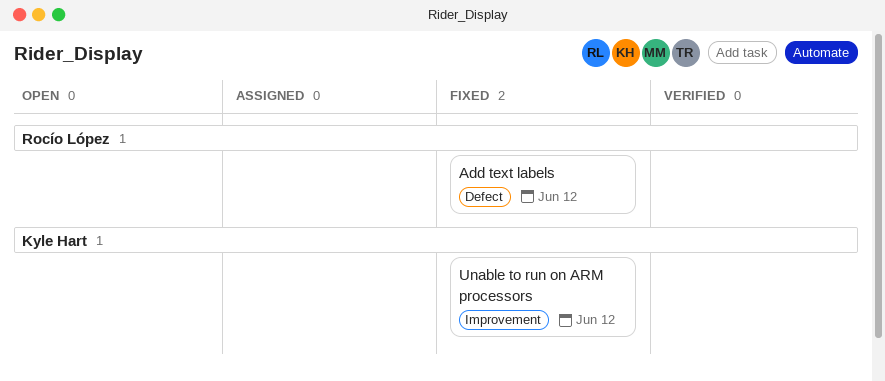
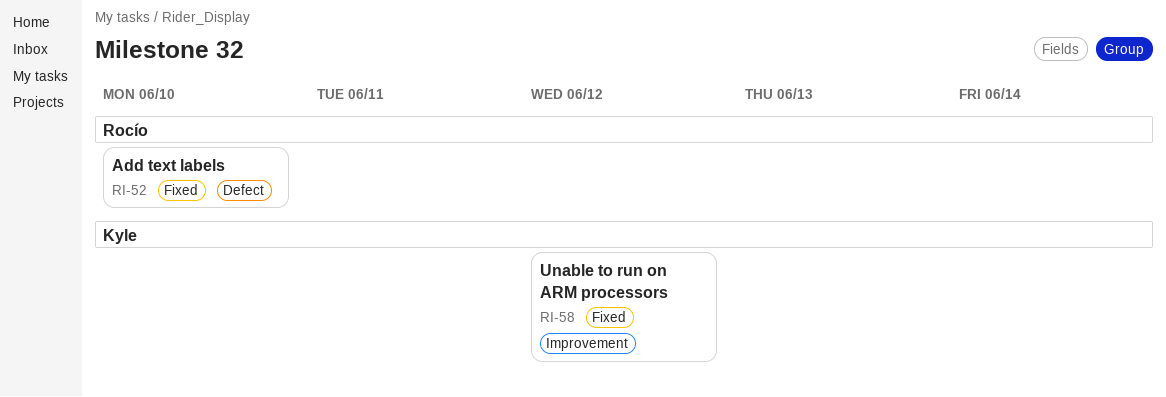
Add text labels, due: Jun 12 -> Jun 10

